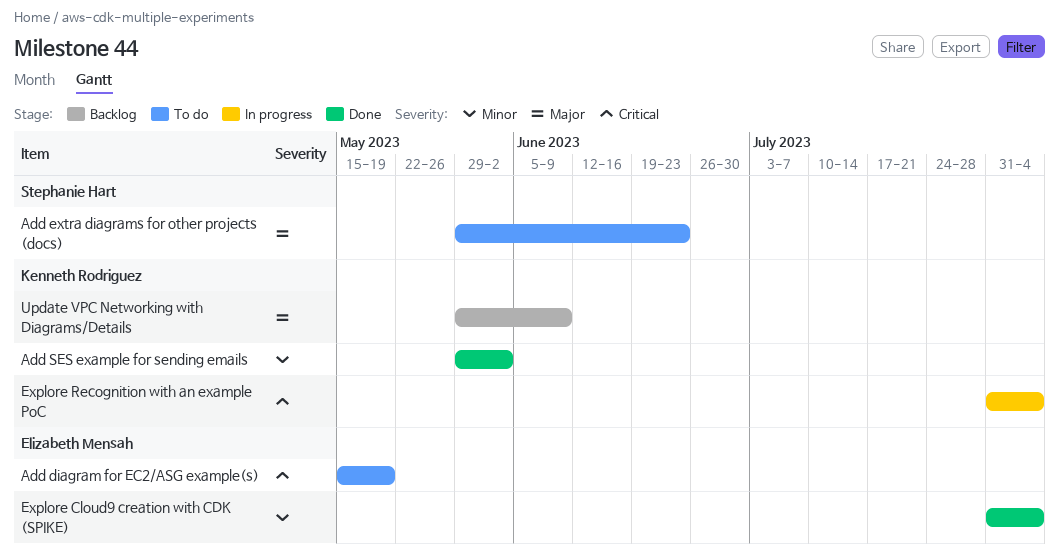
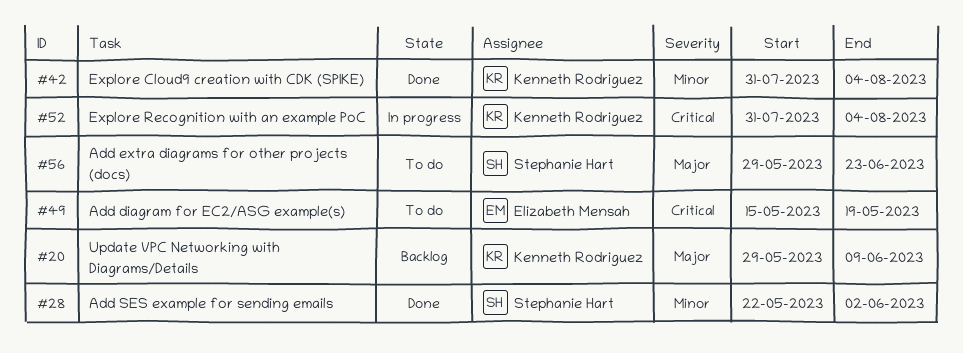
Add SES example for sending emails, owner: Kenneth Rodriguez -> Stephanie Hart
Add SES example for sending emails, start: May 29 -> May 22
Explore Cloud9 creation with CDK (SPIKE), owner: Elizabeth Mensah -> Kenneth Rodriguez

